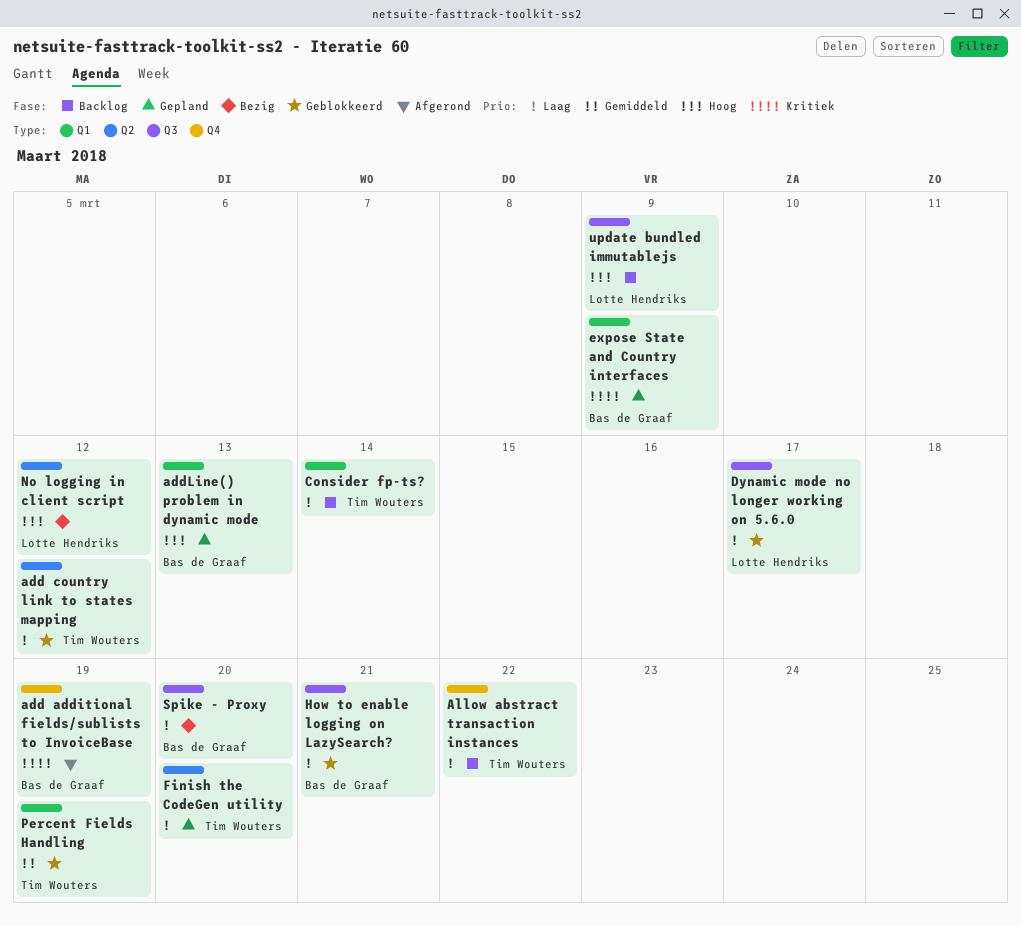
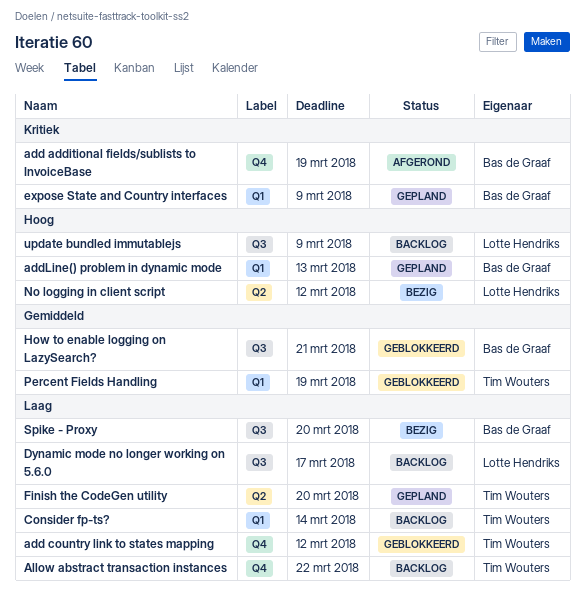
add country link to states mapping, label: Q2 -> Q4
Dynamic mode no longer working on 5.6.0, status: Geblokkeerd -> Backlog
How to enable logging on LazySearch?, priority: Laag -> Gemiddeld

